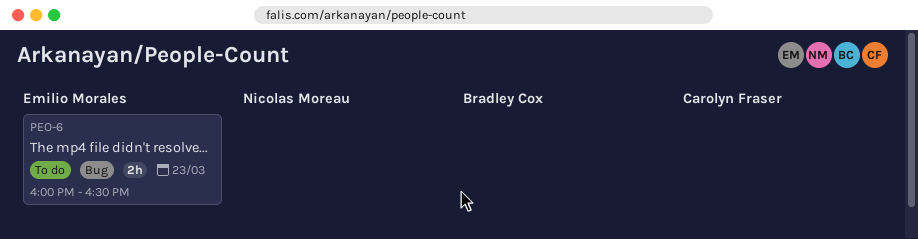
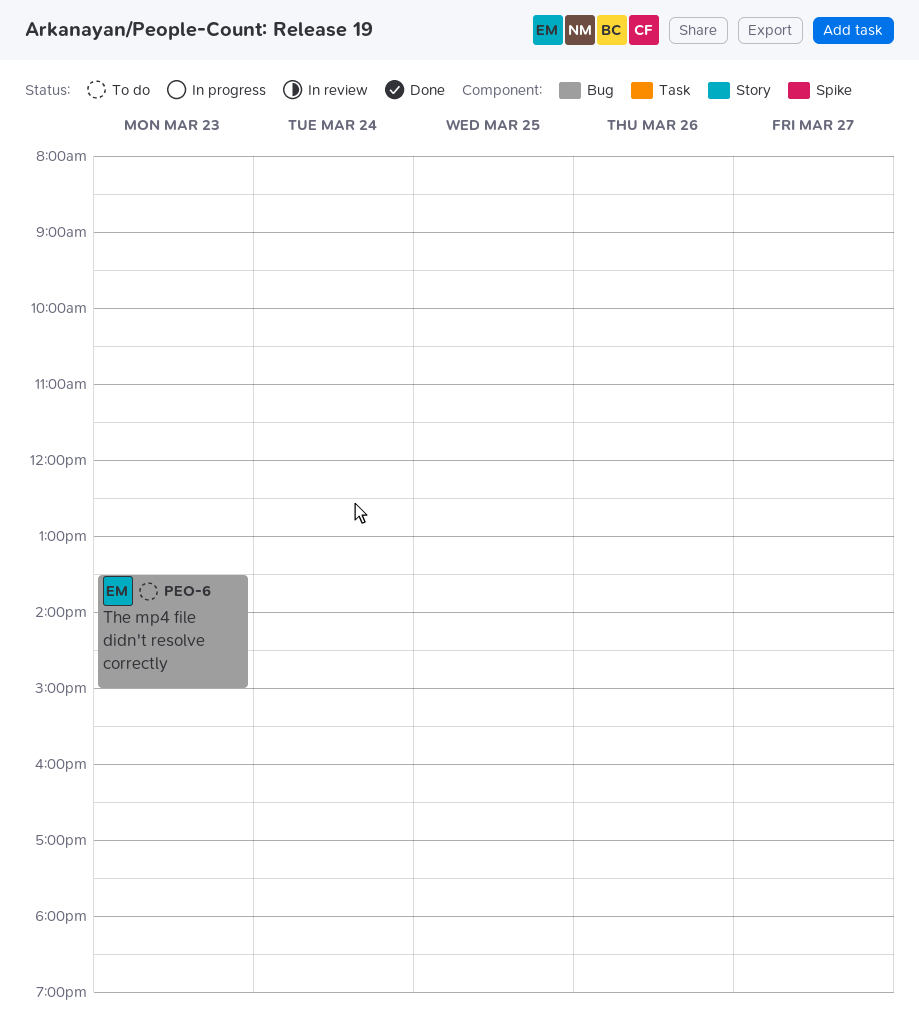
PEO-6, begins: 16:00 -> 13:30
PEO-6, ends: 16:30 -> 15:00

